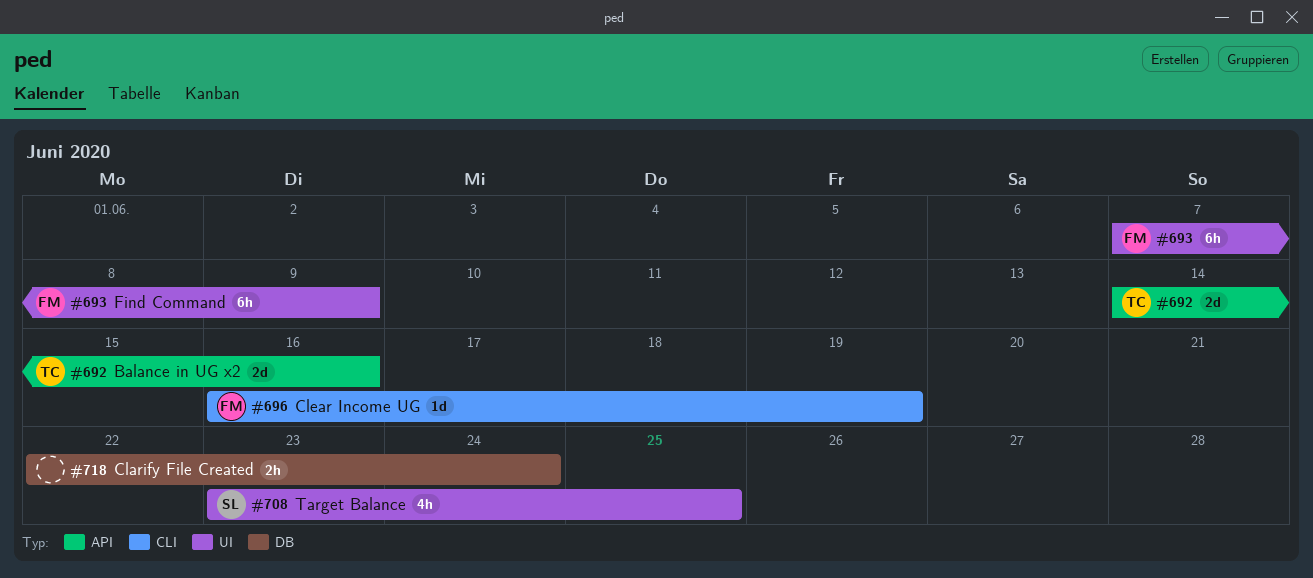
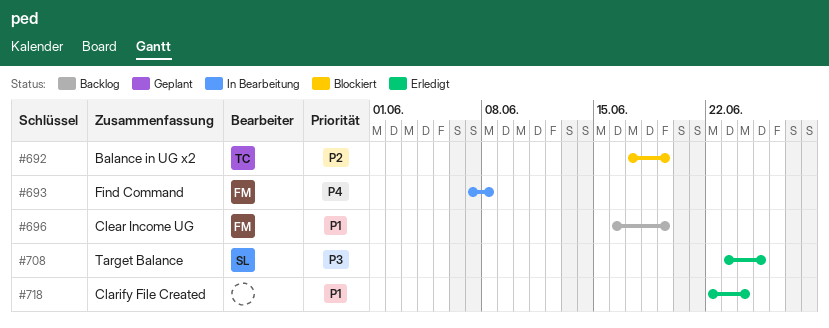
#692, start: Jun 14 -> Jun 17
#692, due: Jun 16 -> Jun 19
#693, due: Jun 9 -> Jun 8

